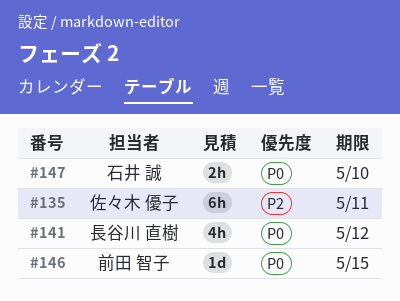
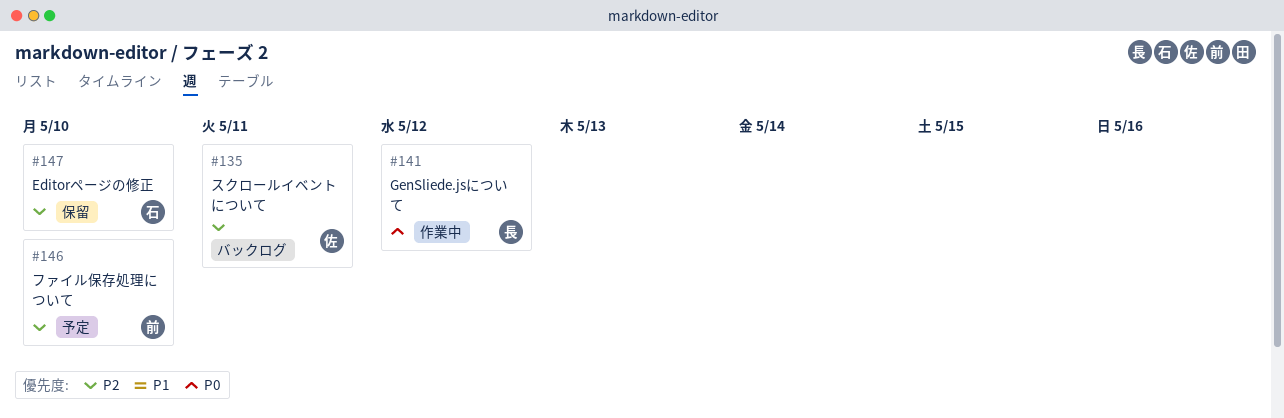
#146, priority: P0 -> P2
#146, due: May 15 -> May 10
#147, priority: P0 -> P2

